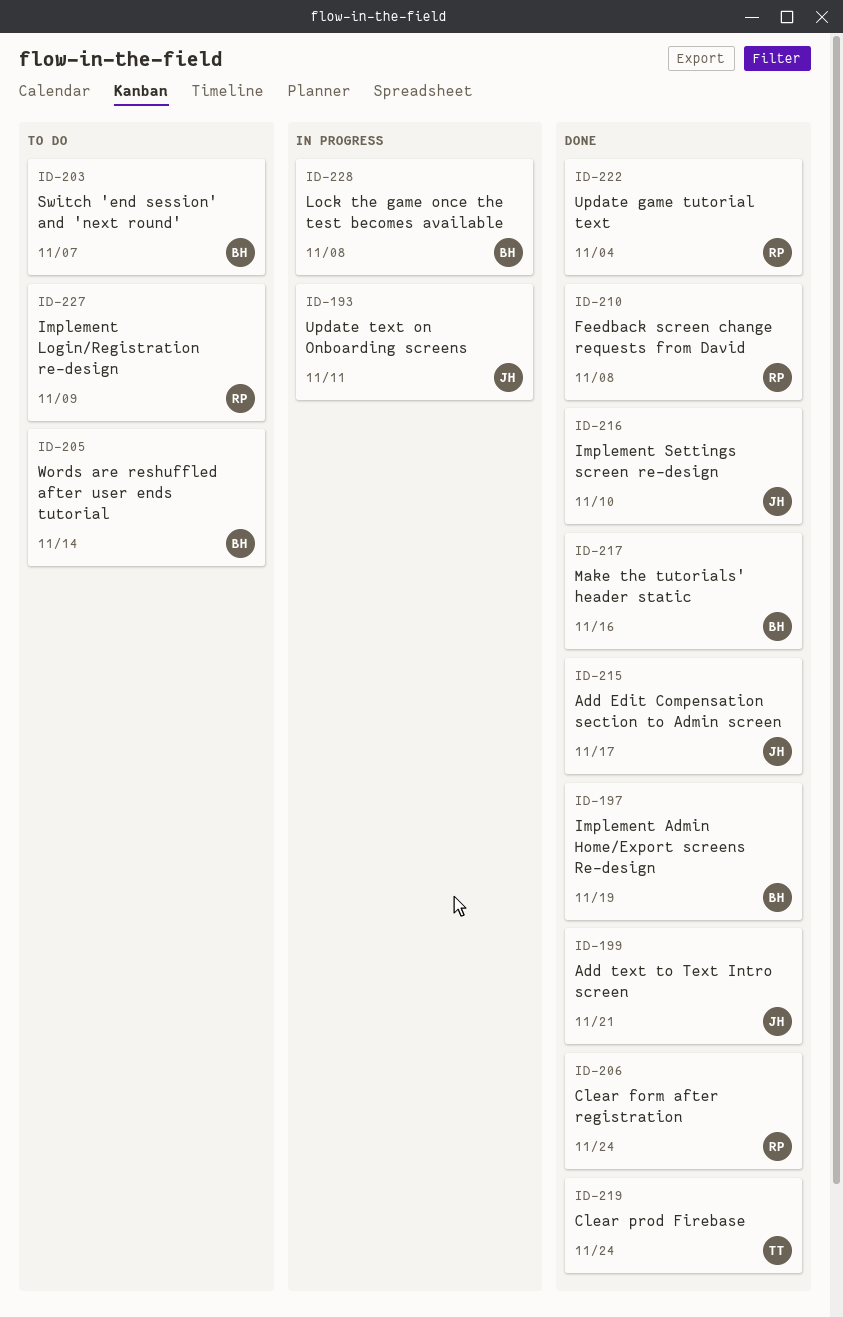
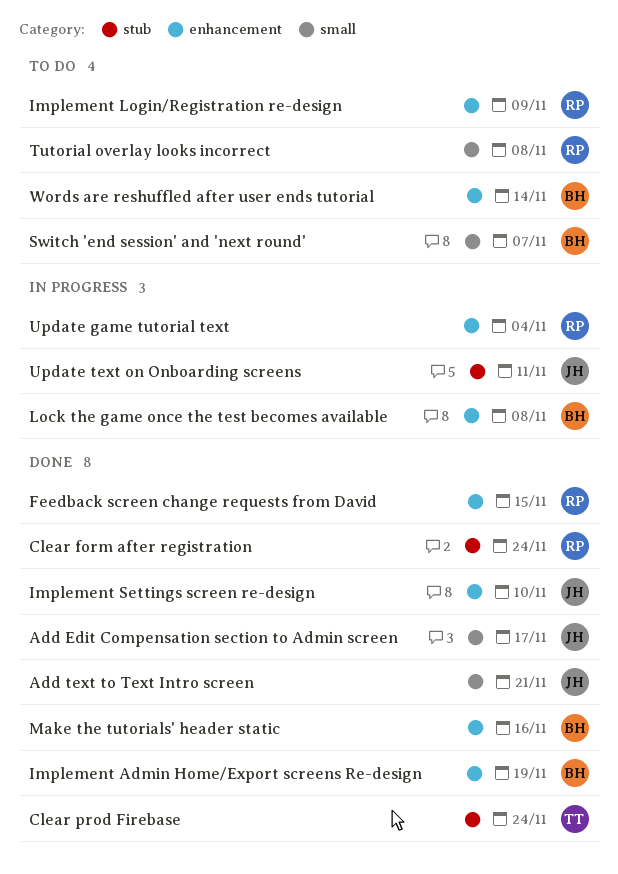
Feedback screen change requests from David, due: Nov 8 -> Nov 15
Tutorial overlay looks incorrect: none -> present
Update game tutorial text, status: Done -> In progress

